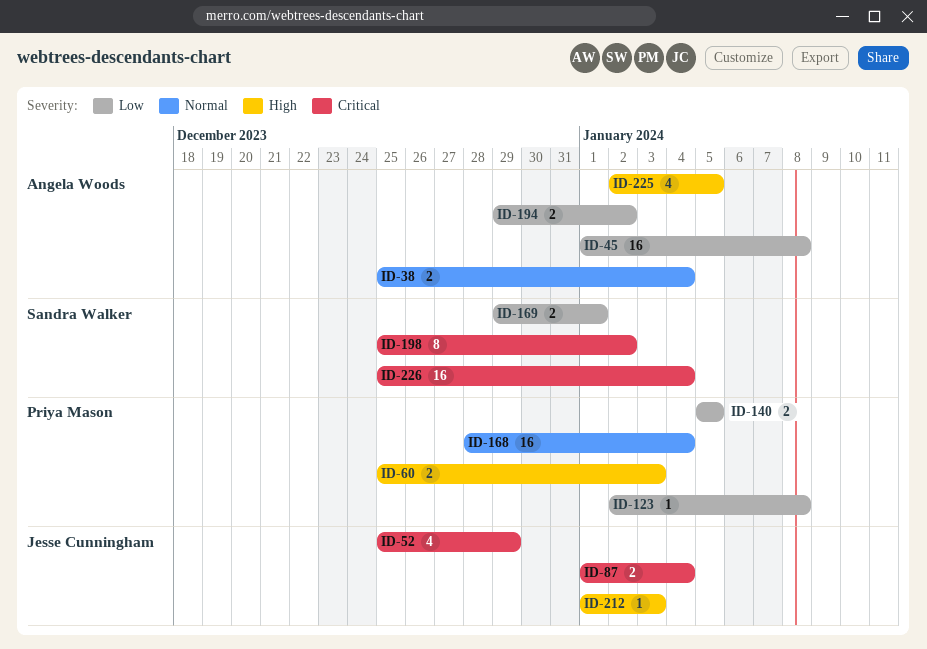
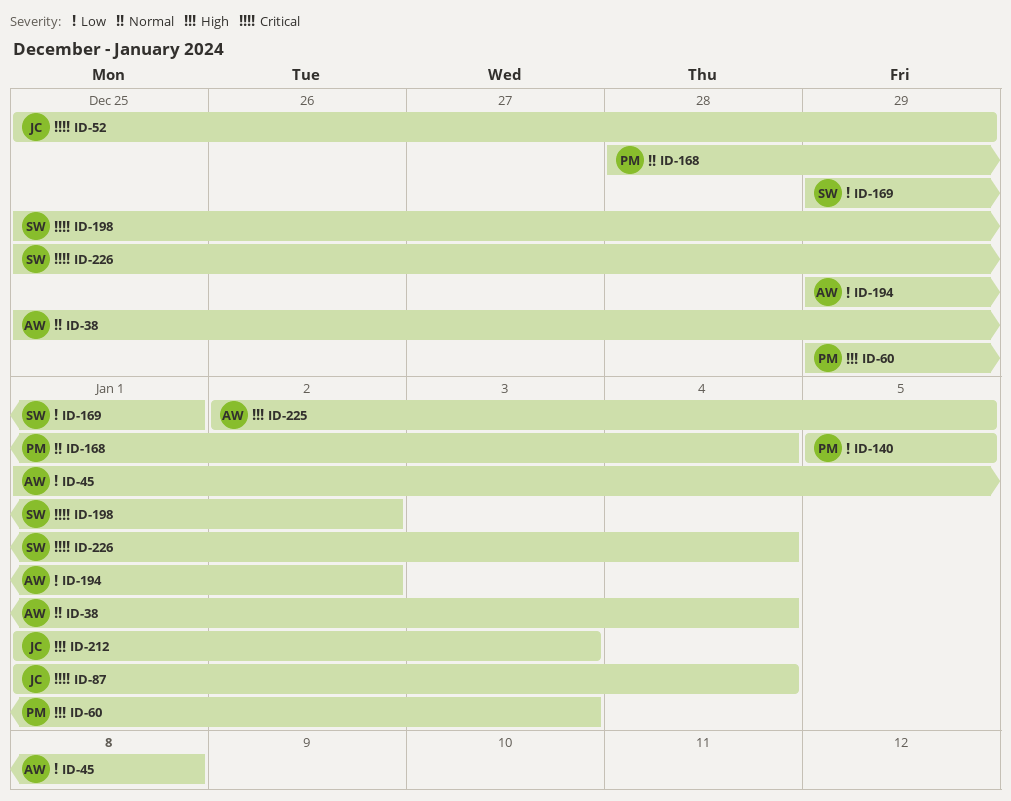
ID-60, start: Dec 25 -> Dec 29
ID-123: present -> none

